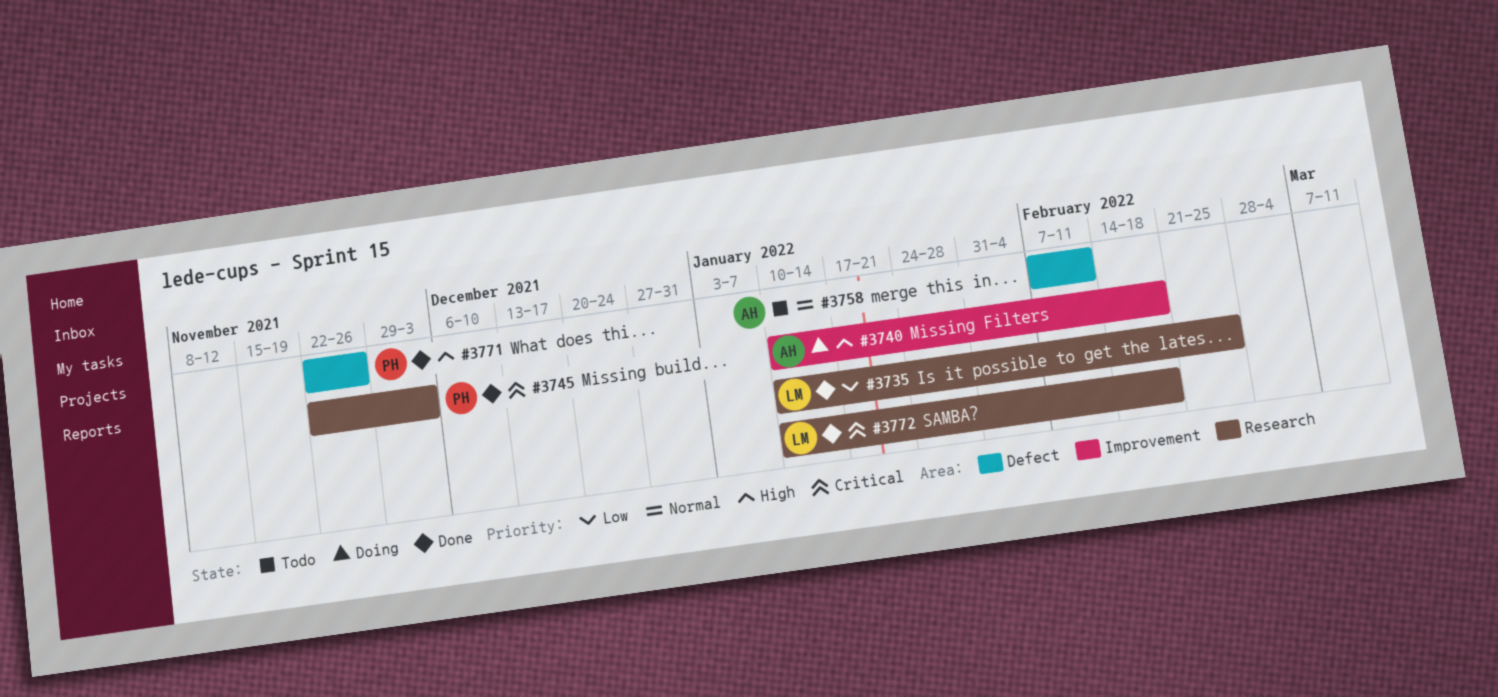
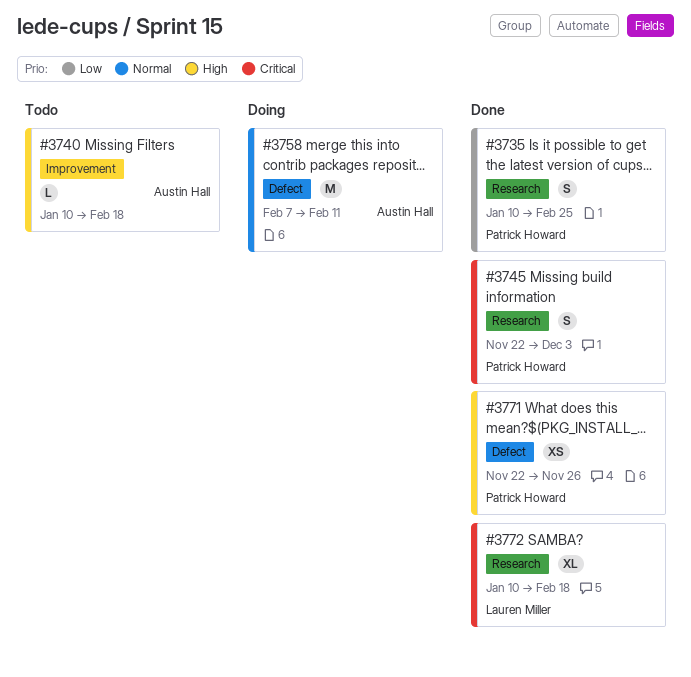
#3735, owner: Lauren Miller -> Patrick Howard
#3740, status: Doing -> Todo
#3758, status: Todo -> Doing

